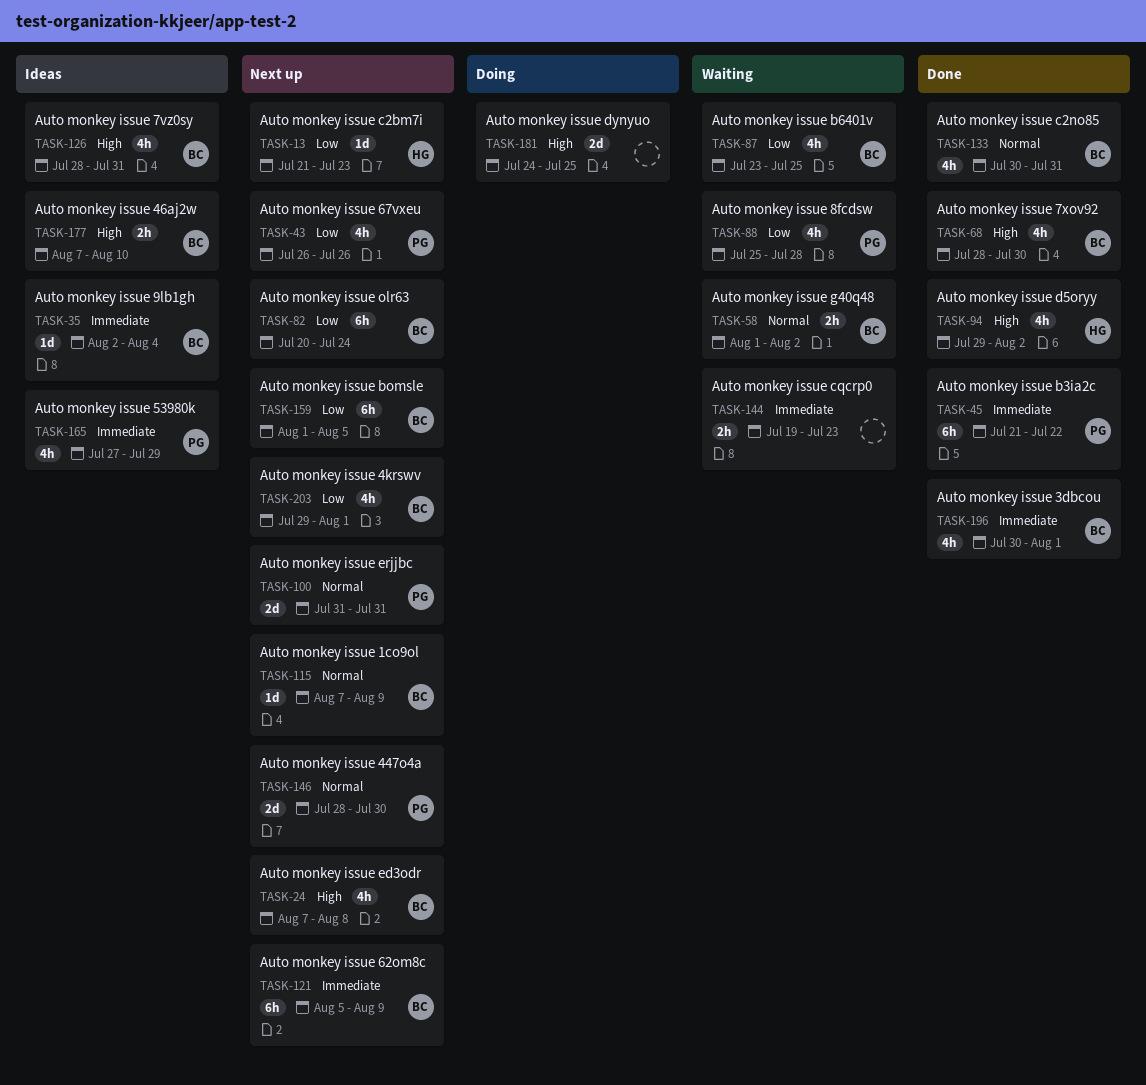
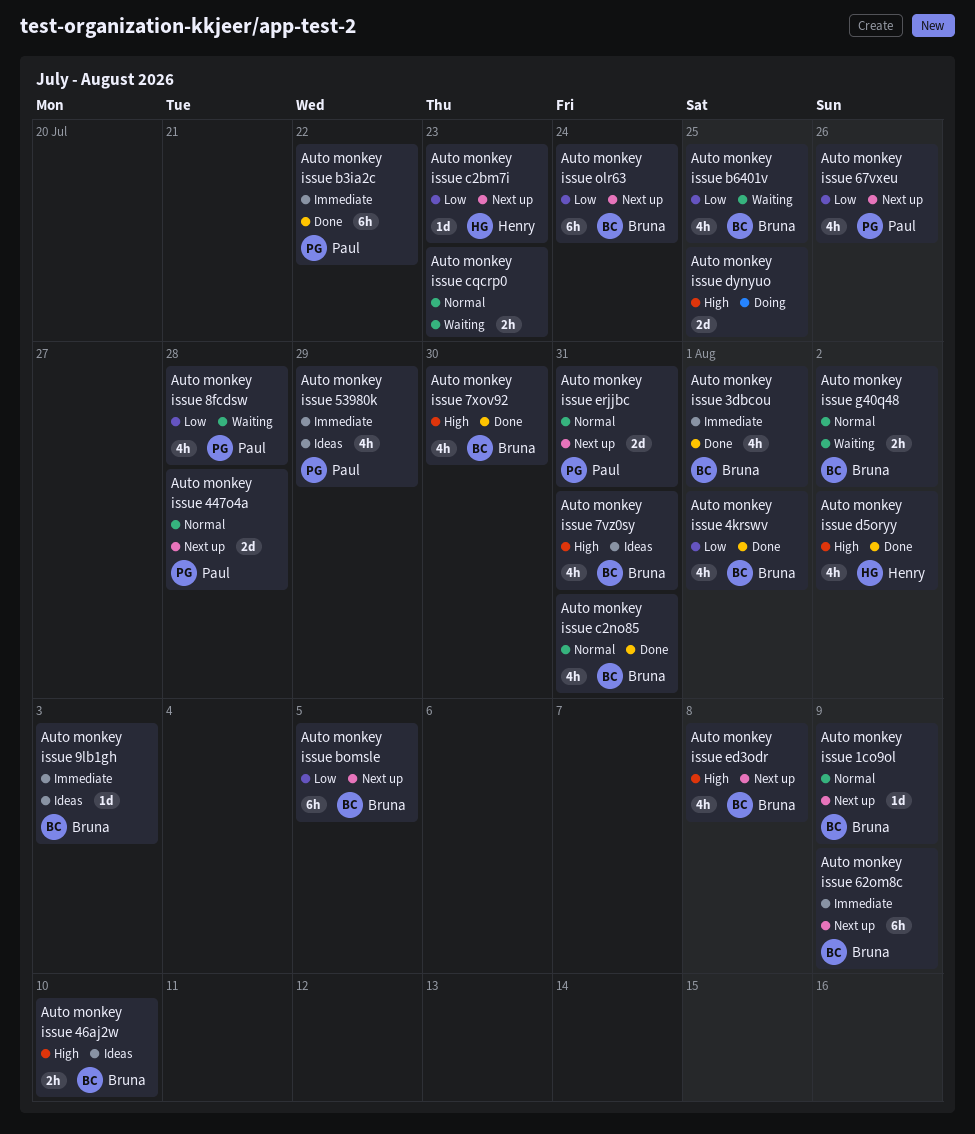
Auto monkey issue 447o4a, due: Jul 30 -> Jul 28
Auto monkey issue 4krswv, status: Next up -> Done
Auto monkey issue 9lb1gh, due: Aug 4 -> Aug 3
Auto monkey issue cqcrp0, priority: Immediate -> Normal

